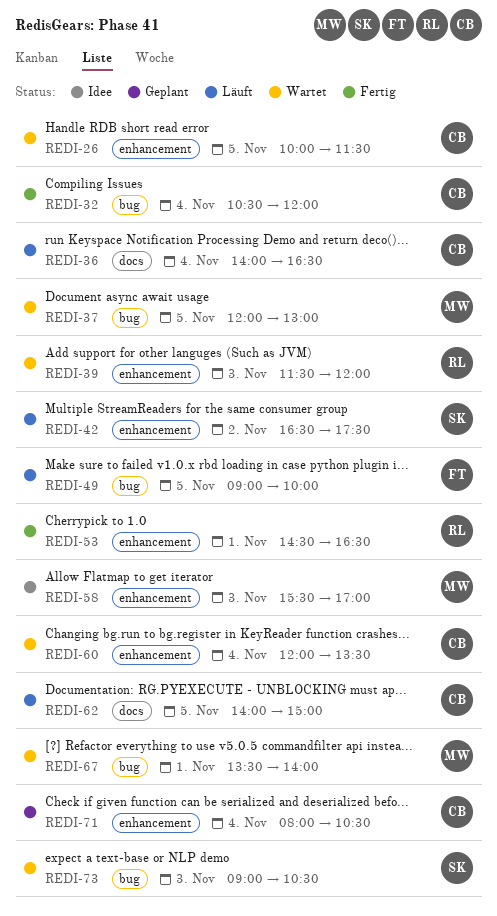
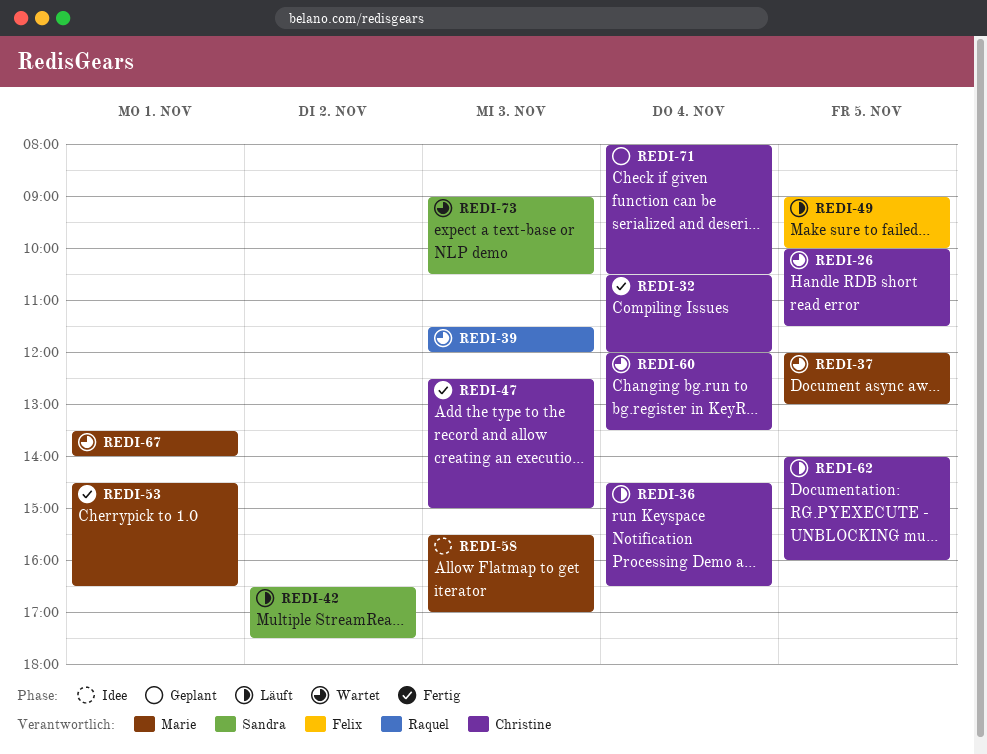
REDI-36, begins: 14:00 -> 14:30
REDI-47: none -> present
REDI-53, owner: Raquel -> Marie
REDI-62, ends: 15:00 -> 16:00

